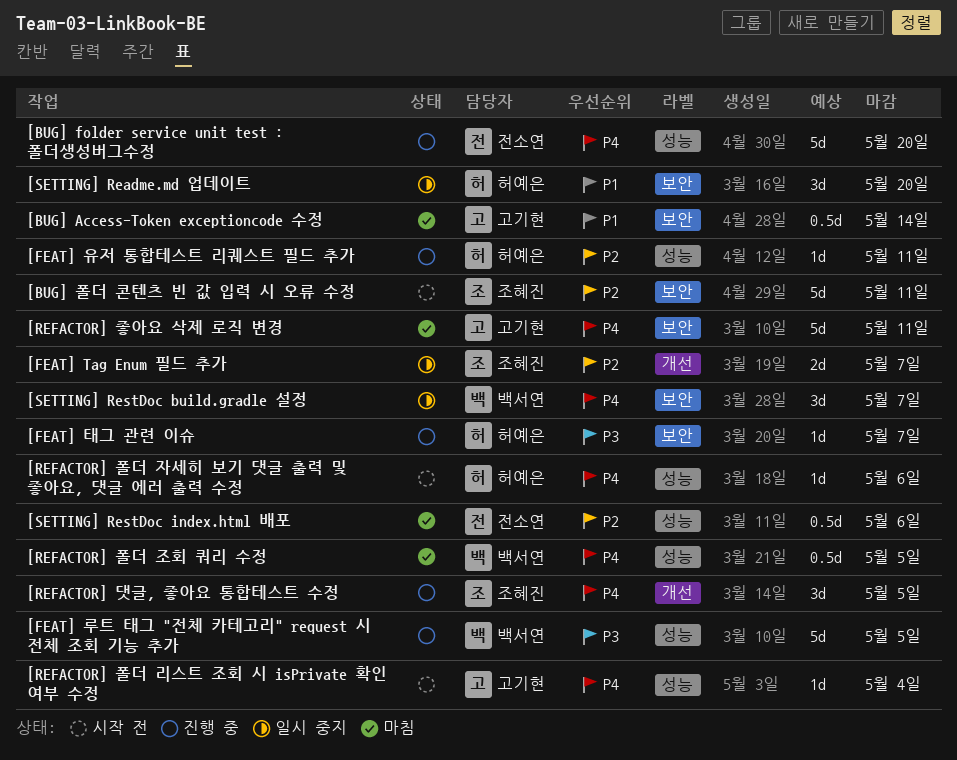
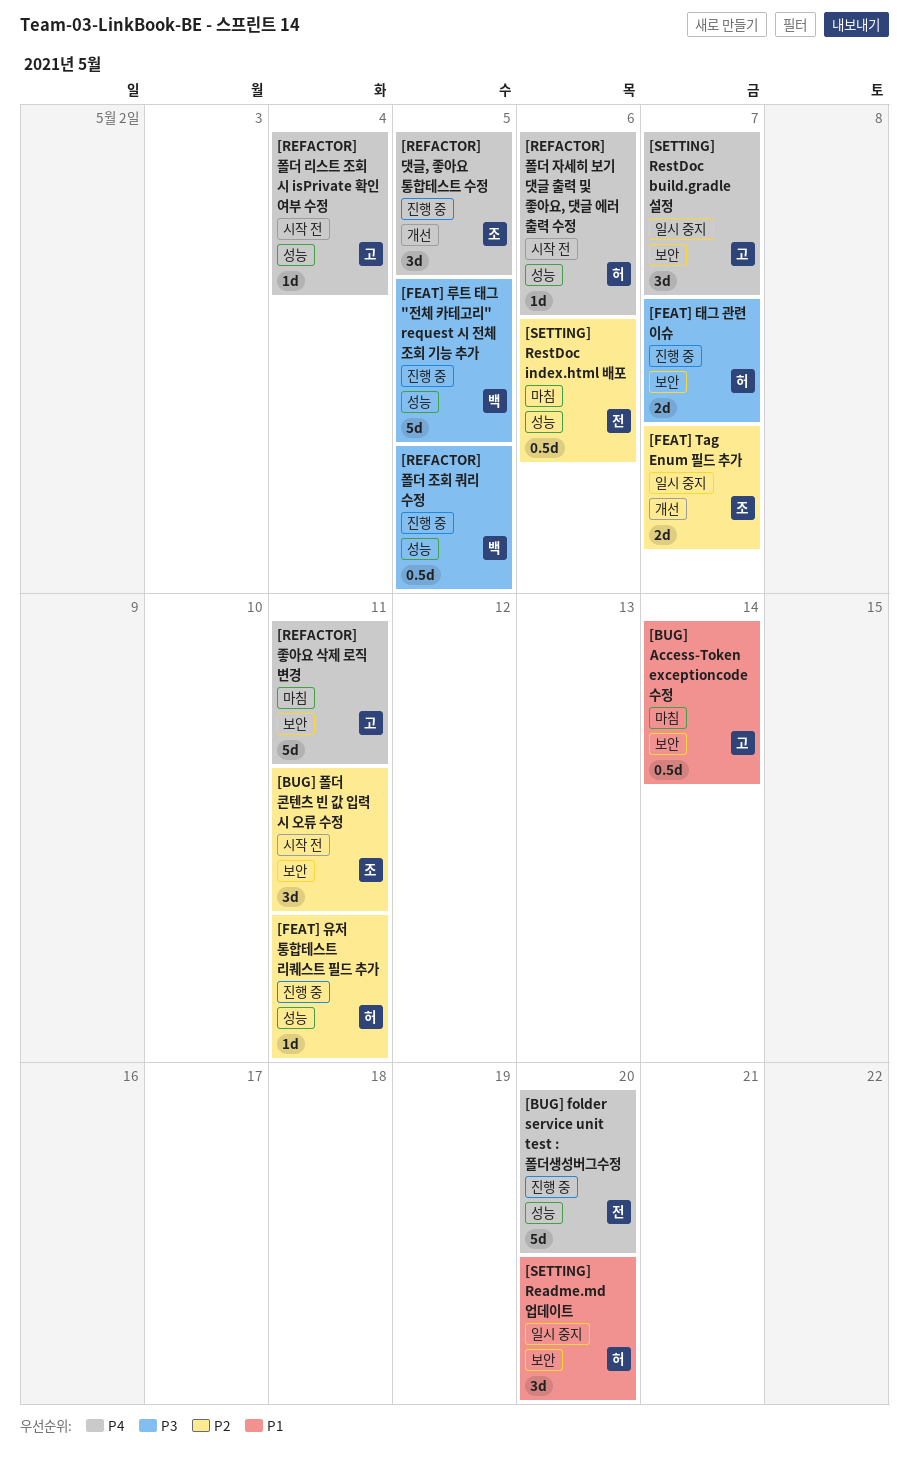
[BUG] 폴더 콘텐츠 빈 값 입력 시 오류 수정, estimate: 5d -> 3d
[FEAT] 태그 관련 이슈, estimate: 1d -> 2d
[REFACTOR] 폴더 조회 쿼리 수정, status: 마침 -> 진행 중
[REFACTOR] 폴더 조회 쿼리 수정, priority: P4 -> P3
[SETTING] RestDoc build.gradle 설정, owner: 백서연 -> 고기현

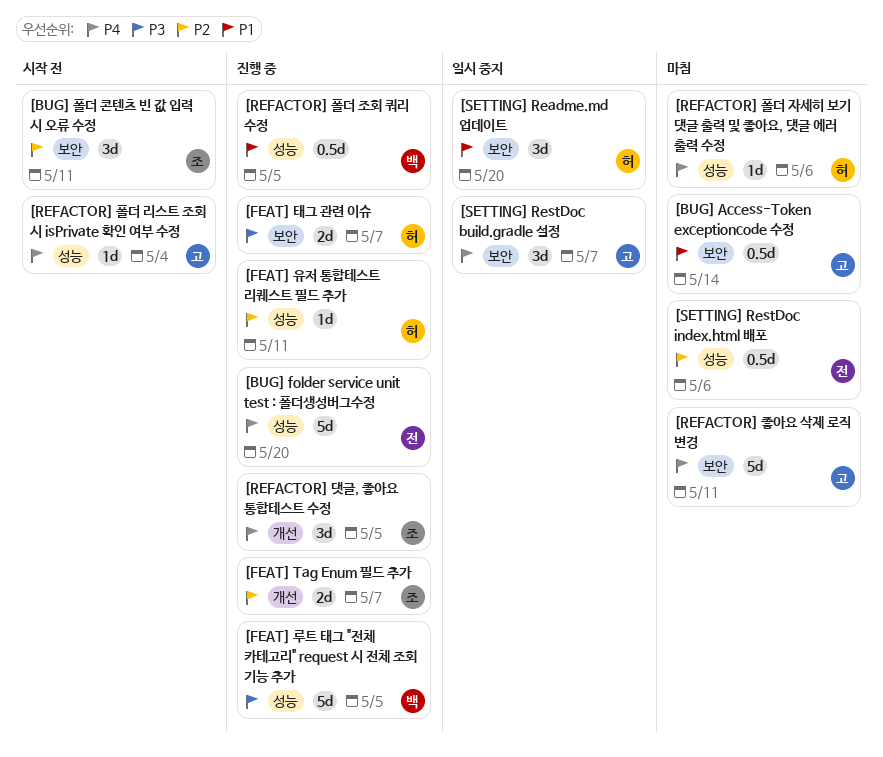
[FEAT] Tag Enum 필드 추가, status: 일시 중지 -> 진행 중
[REFACTOR] 폴더 자세히 보기 댓글 출력 및 좋아요, 댓글 에러 출력 수정, status: 시작 전 -> 마침
[REFACTOR] 폴더 조회 쿼리 수정, priority: P3 -> P1

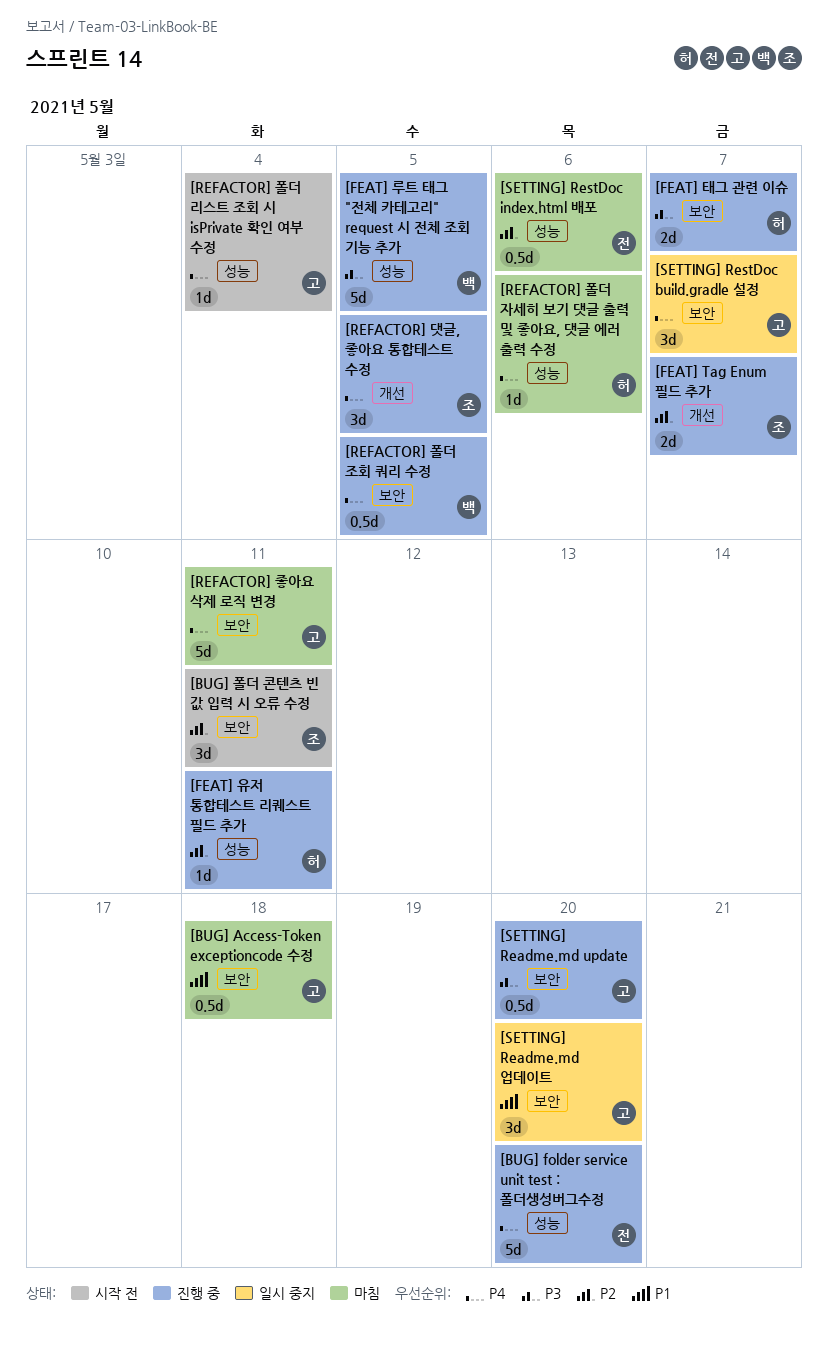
[BUG] Access-Token exceptioncode 수정, due: May 14 -> May 18
[REFACTOR] 폴더 조회 쿼리 수정, priority: P1 -> P4
[REFACTOR] 폴더 조회 쿼리 수정, label: 성능 -> 보안
[SETTING] Readme.md update: none -> present
[SETTING] Readme.md 업데이트, owner: 허 -> 고

